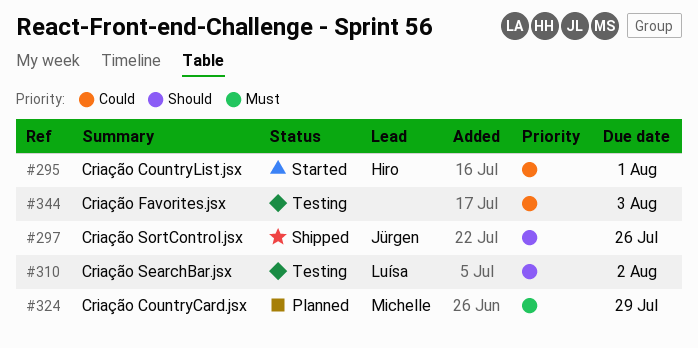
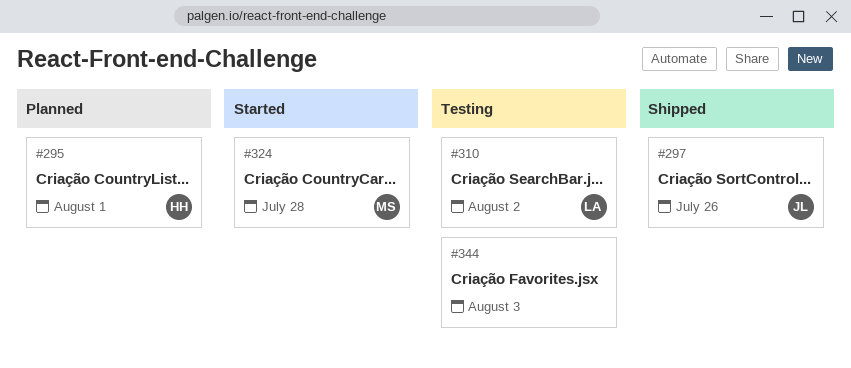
#295, status: Started -> Planned
#324, status: Planned -> Started
#324, due: Jul 29 -> Jul 28

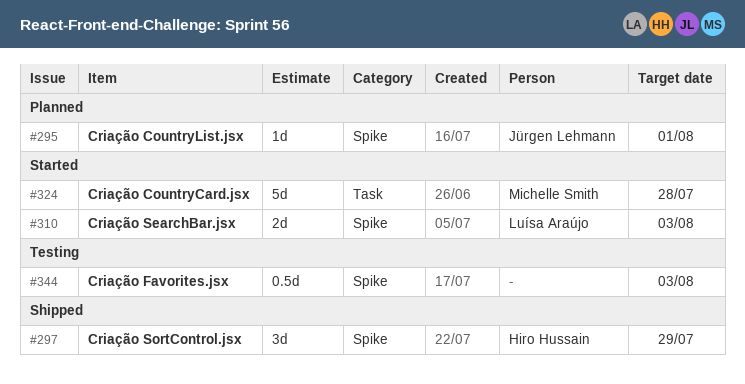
#295, owner: Hiro Hussain -> Jürgen Lehmann
#297, owner: Jürgen Lehmann -> Hiro Hussain
#297, due: Jul 26 -> Jul 29
#310, status: Testing -> Started
#310, due: Aug 2 -> Aug 3

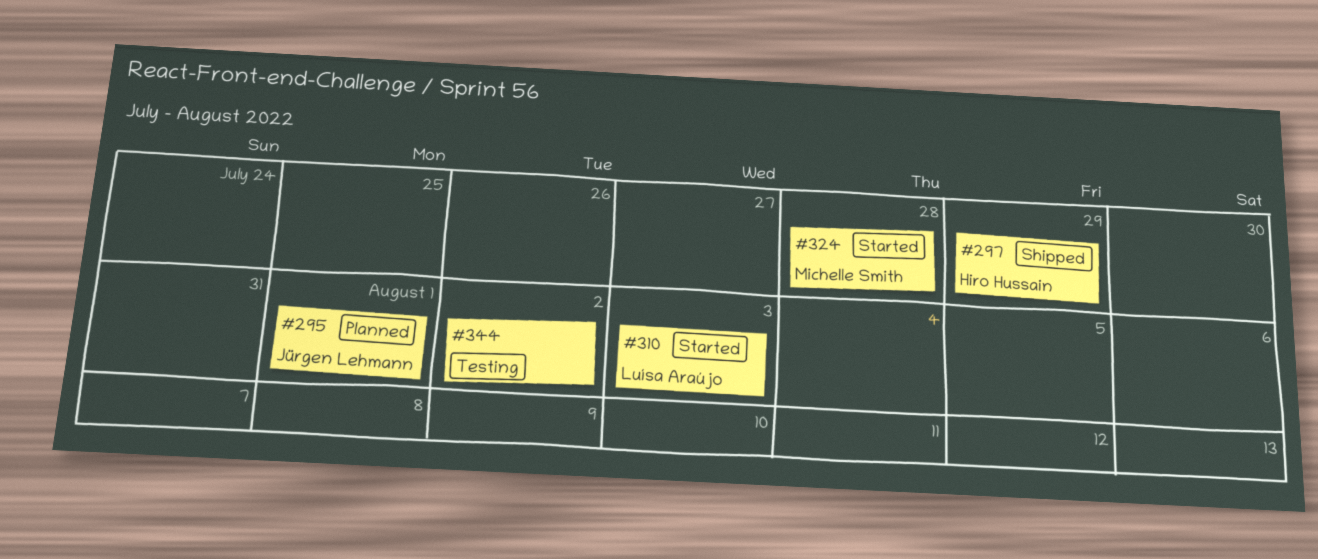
#344, due: Aug 3 -> Aug 2

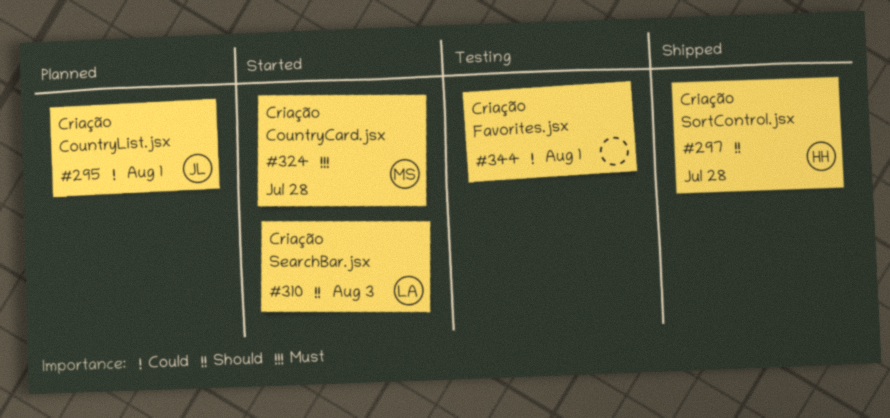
#297, due: Jul 29 -> Jul 28
#344, due: Aug 2 -> Aug 1

